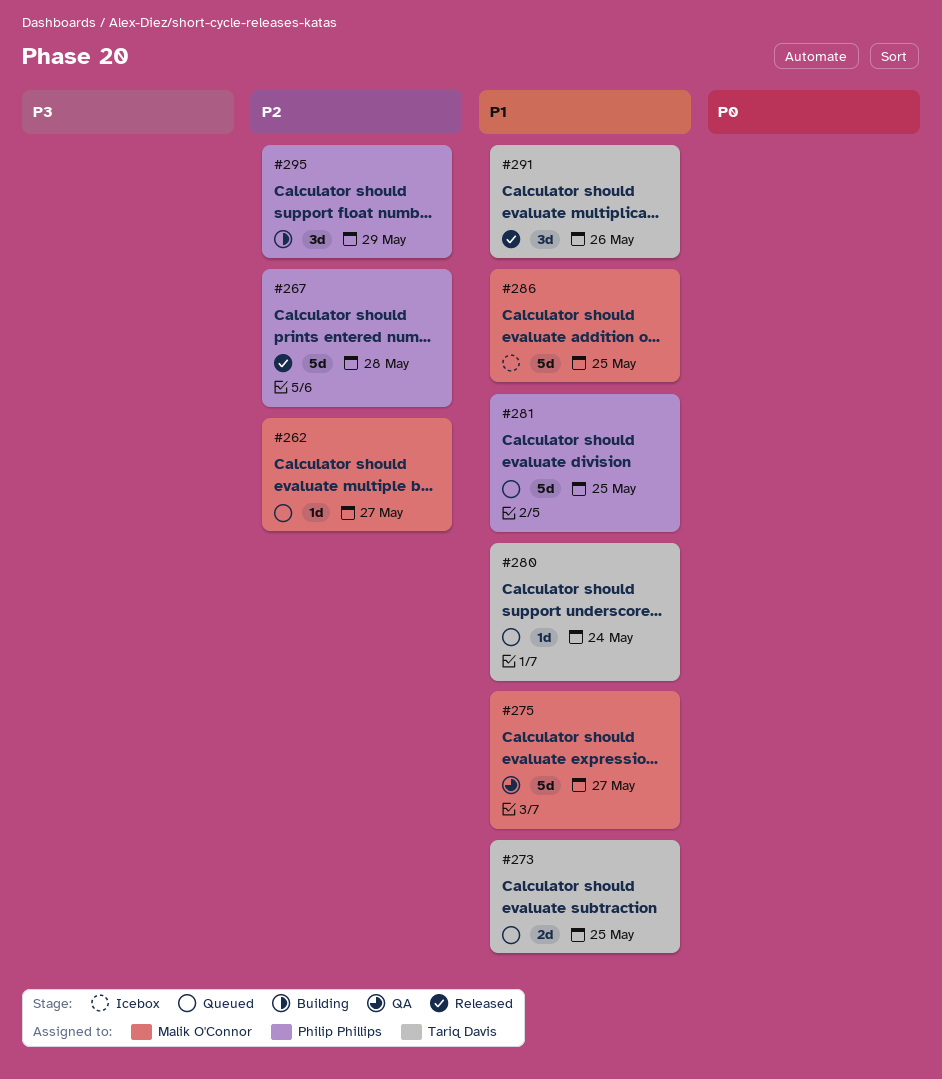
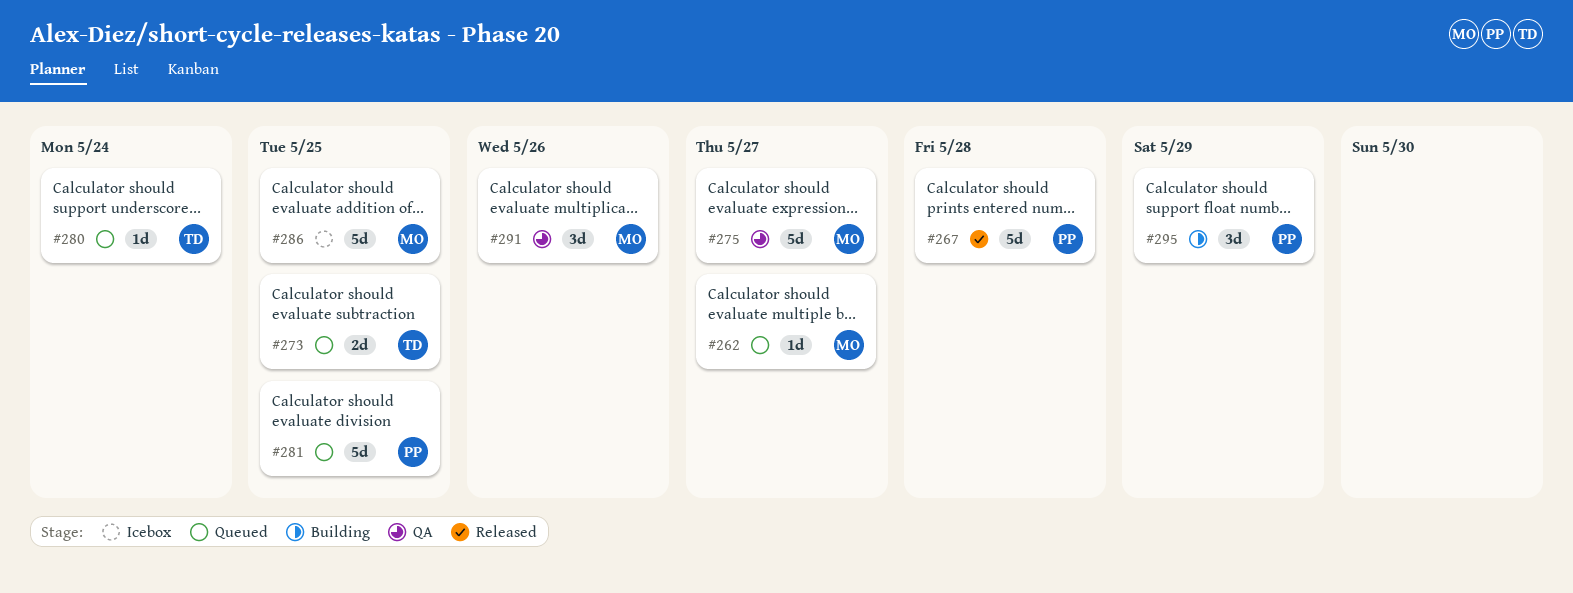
#291, status: Released -> QA
#291, owner: Tariq Davis -> Malik O'Connor

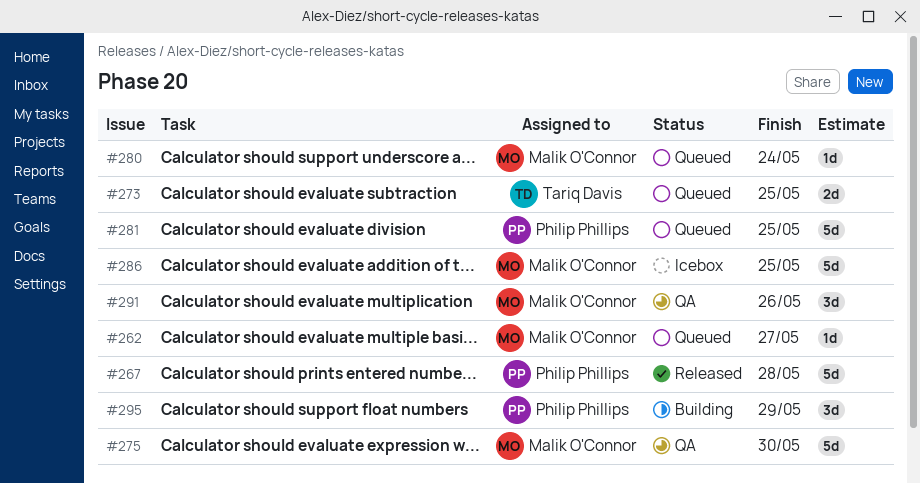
#275, due: May 27 -> May 30
#280, owner: Tariq Davis -> Malik O'Connor

